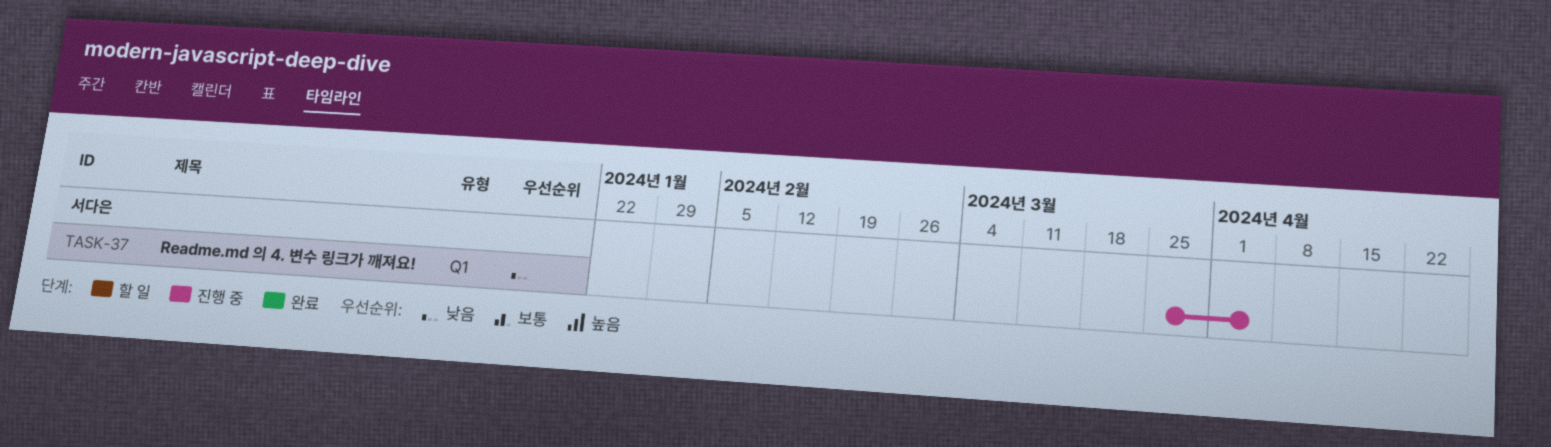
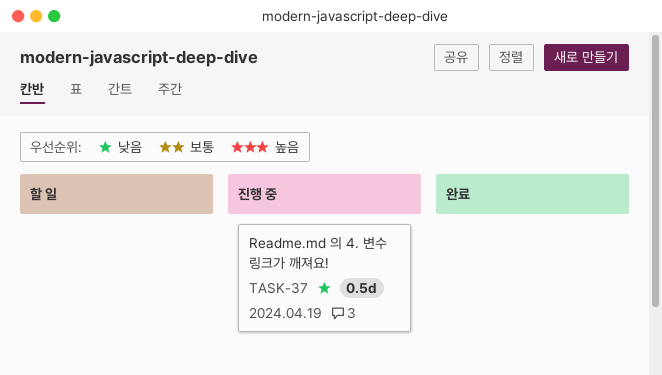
TASK-37, due: Apr 5 -> Apr 19

